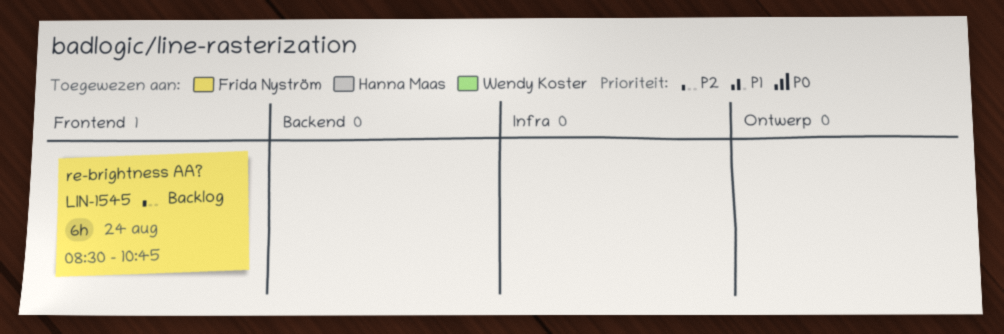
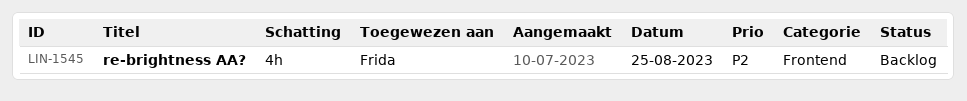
LIN-1545, estimate: 6h -> 4h
LIN-1545, day: Aug 24 -> Aug 25

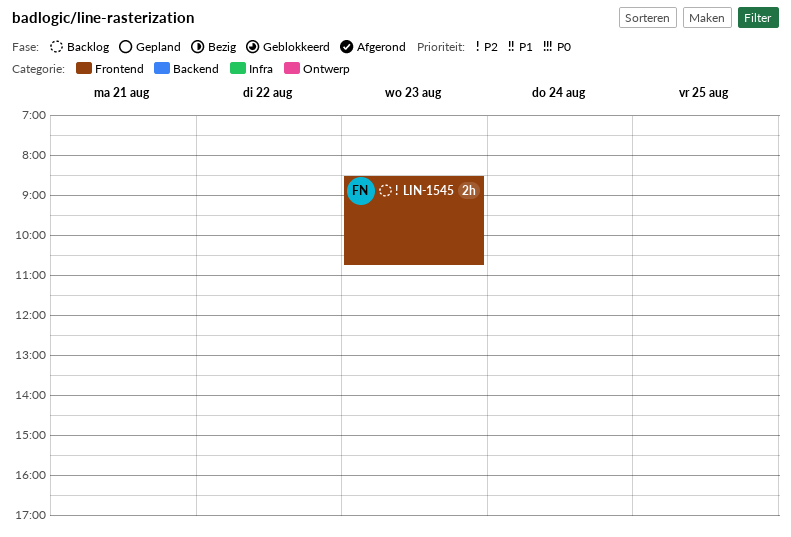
LIN-1545, estimate: 4h -> 2h
LIN-1545, day: Aug 25 -> Aug 23

